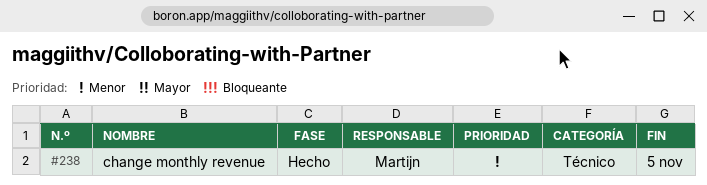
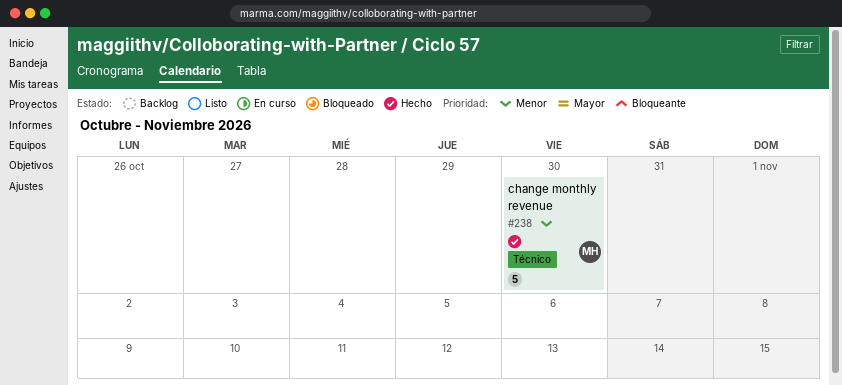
#238, due: Nov 5 -> Oct 30

